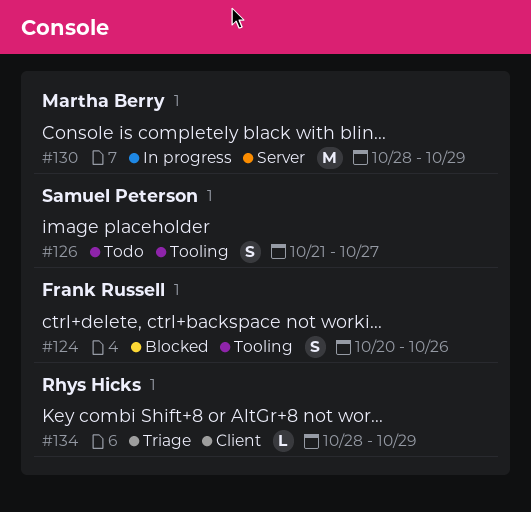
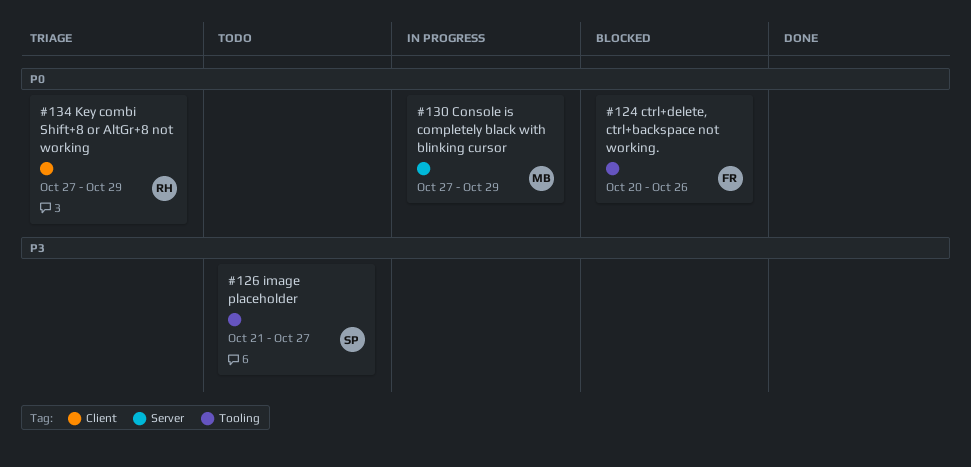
#130, start: Oct 28 -> Oct 27
#134, start: Oct 28 -> Oct 27

